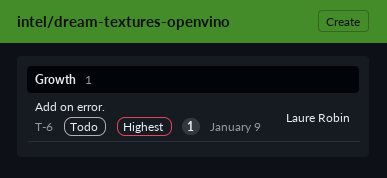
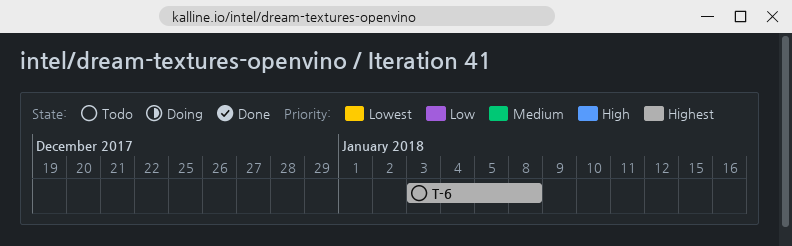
T-6, due: Jan 9 -> Jan 8

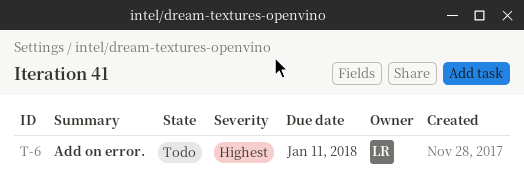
T-6, due: Jan 8 -> Jan 11

